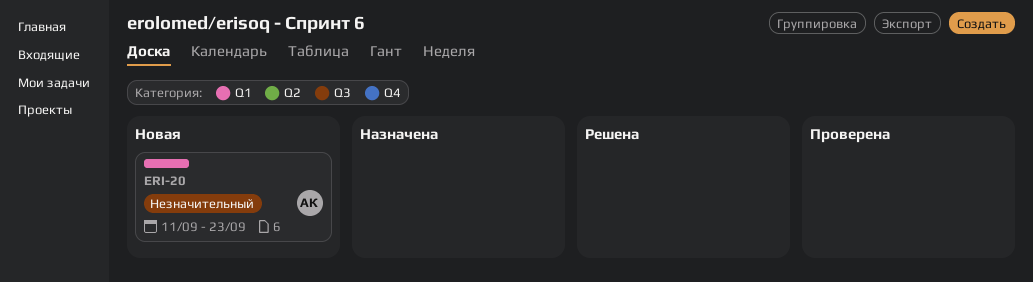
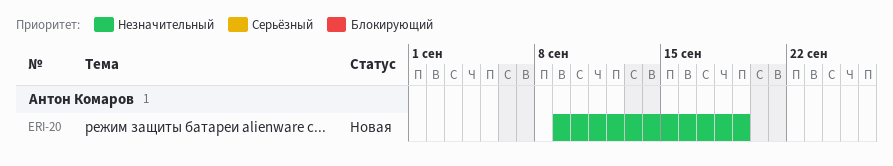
ERI-20, start: Sep 11 -> Sep 9
ERI-20, due: Sep 23 -> Sep 19

